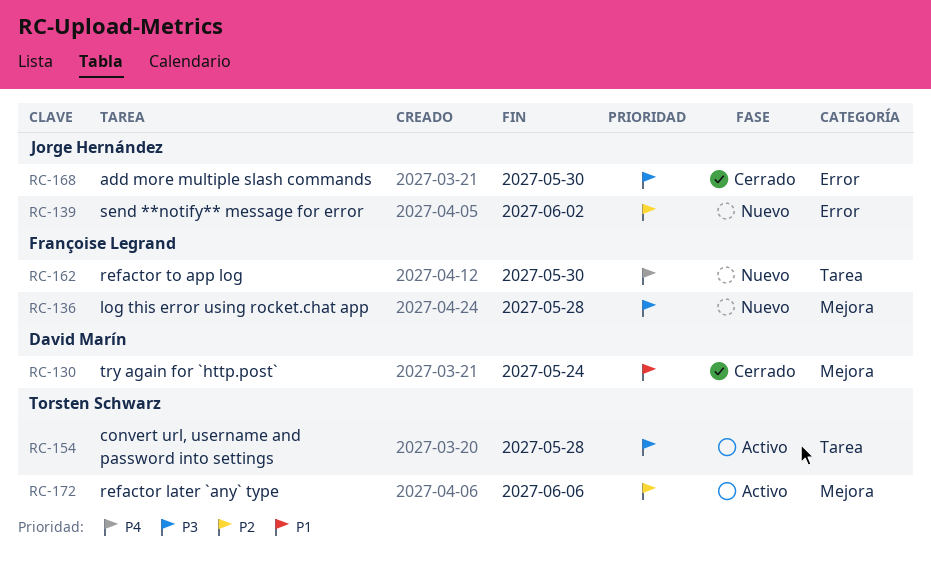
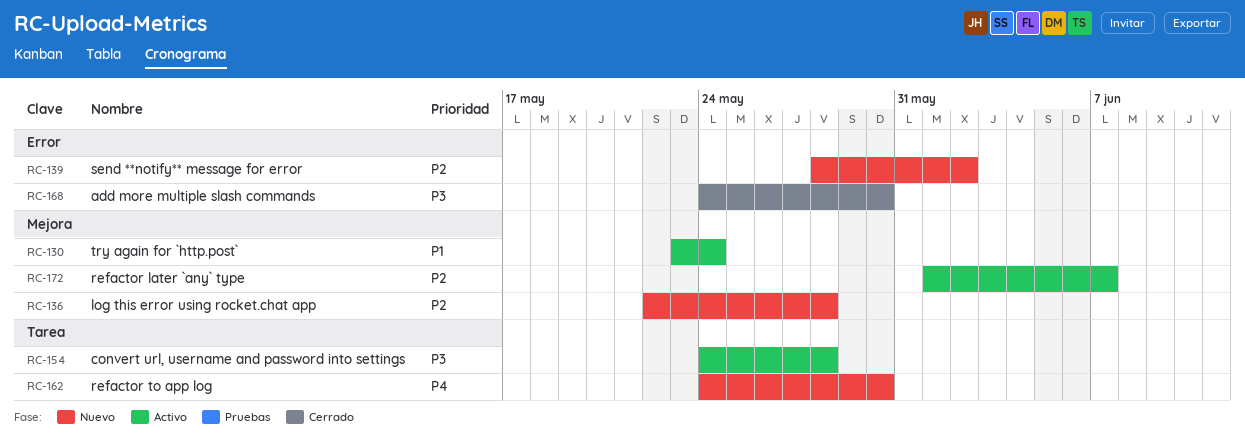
RC-130, status: Cerrado -> Activo
RC-136, priority: P3 -> P2
RC-172, due: Jun 6 -> Jun 7

